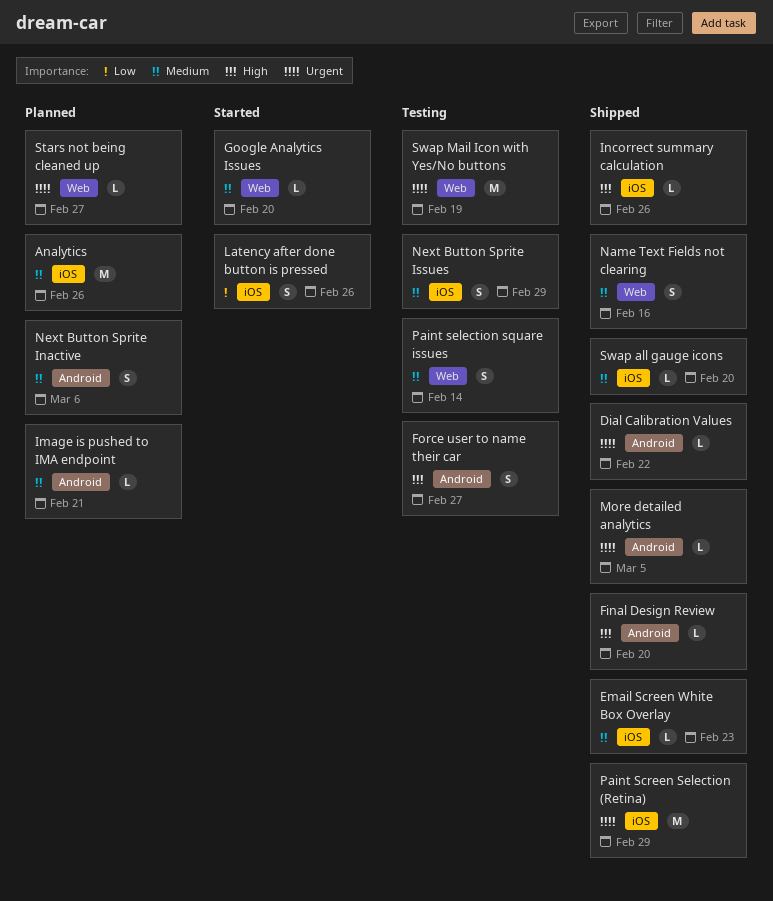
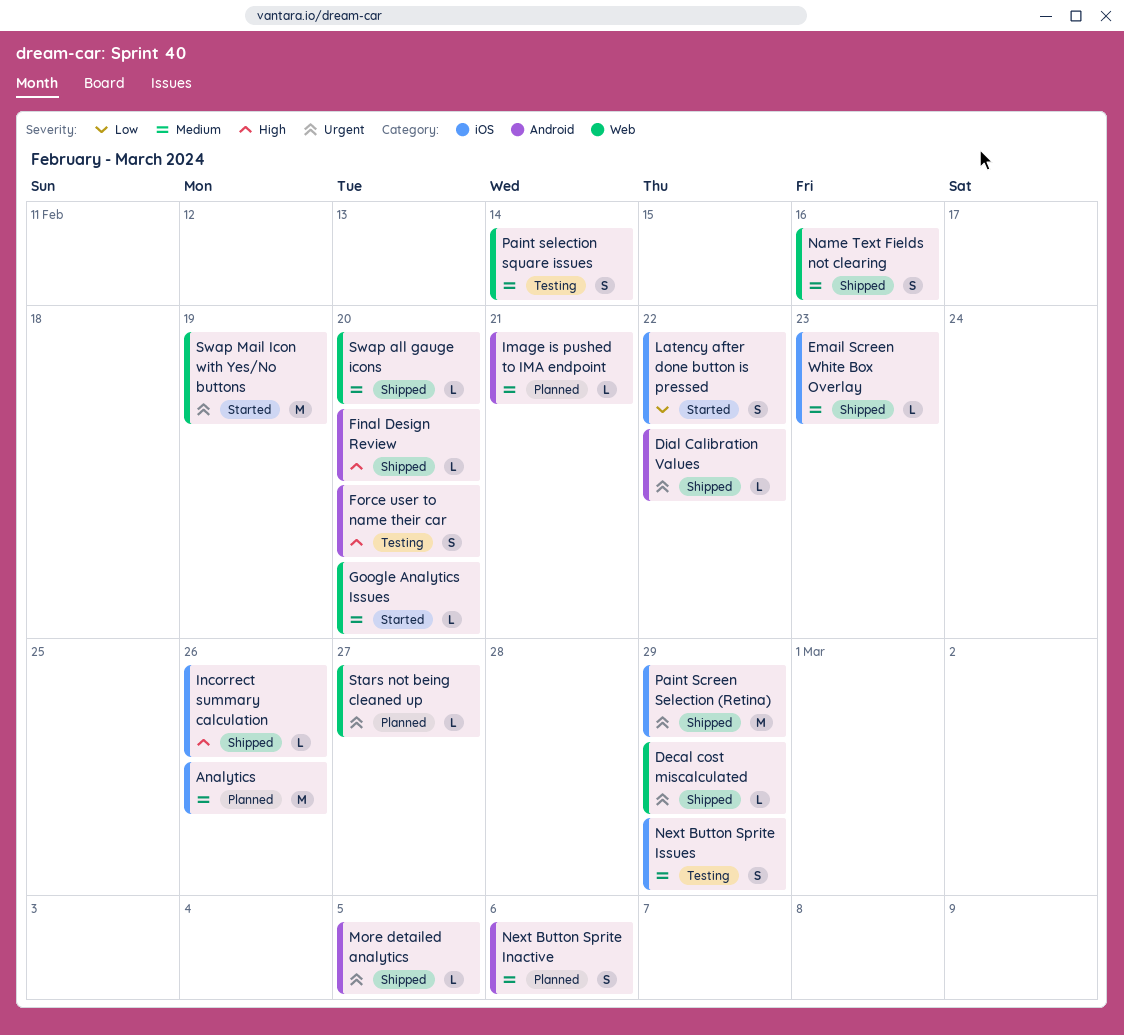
Decal cost miscalculated: none -> present
Force user to name their car, due: Feb 27 -> Feb 20
Latency after done button is pressed, due: Feb 26 -> Feb 22
Swap all gauge icons, label: iOS -> Web
Swap Mail Icon with Yes/No buttons, status: Testing -> Started

